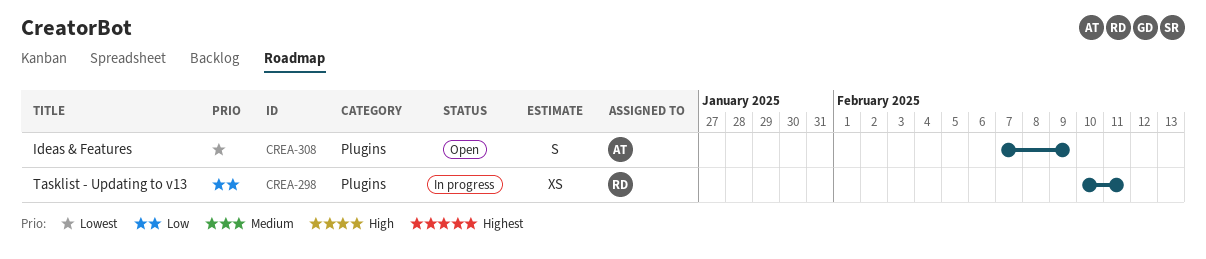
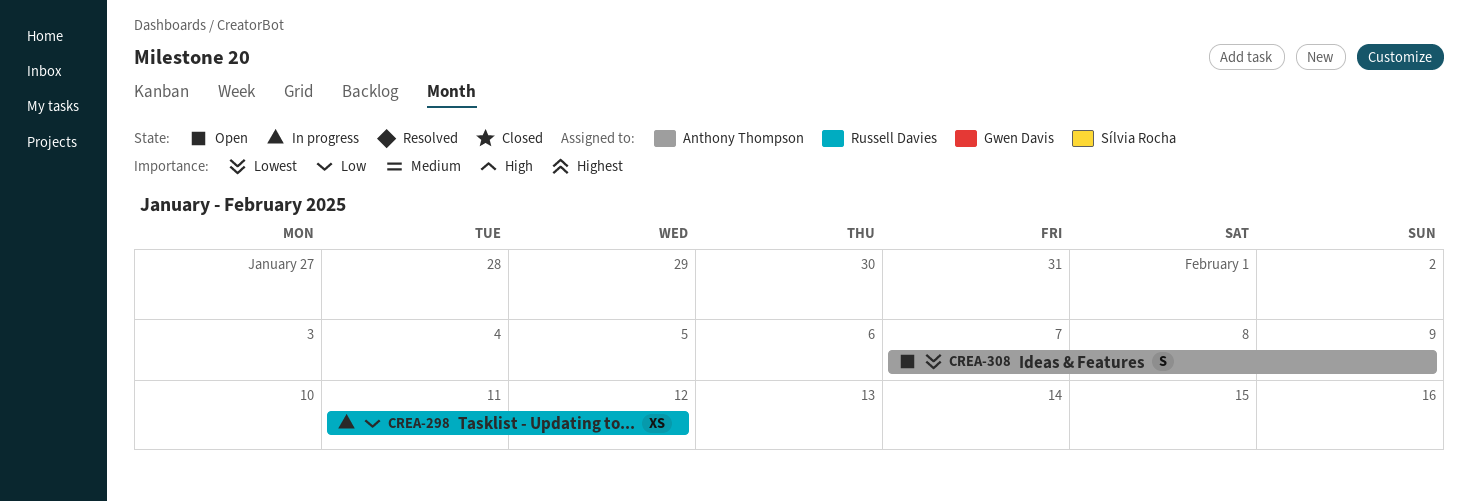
CREA-298, start: Feb 10 -> Feb 11
CREA-298, due: Feb 11 -> Feb 12

